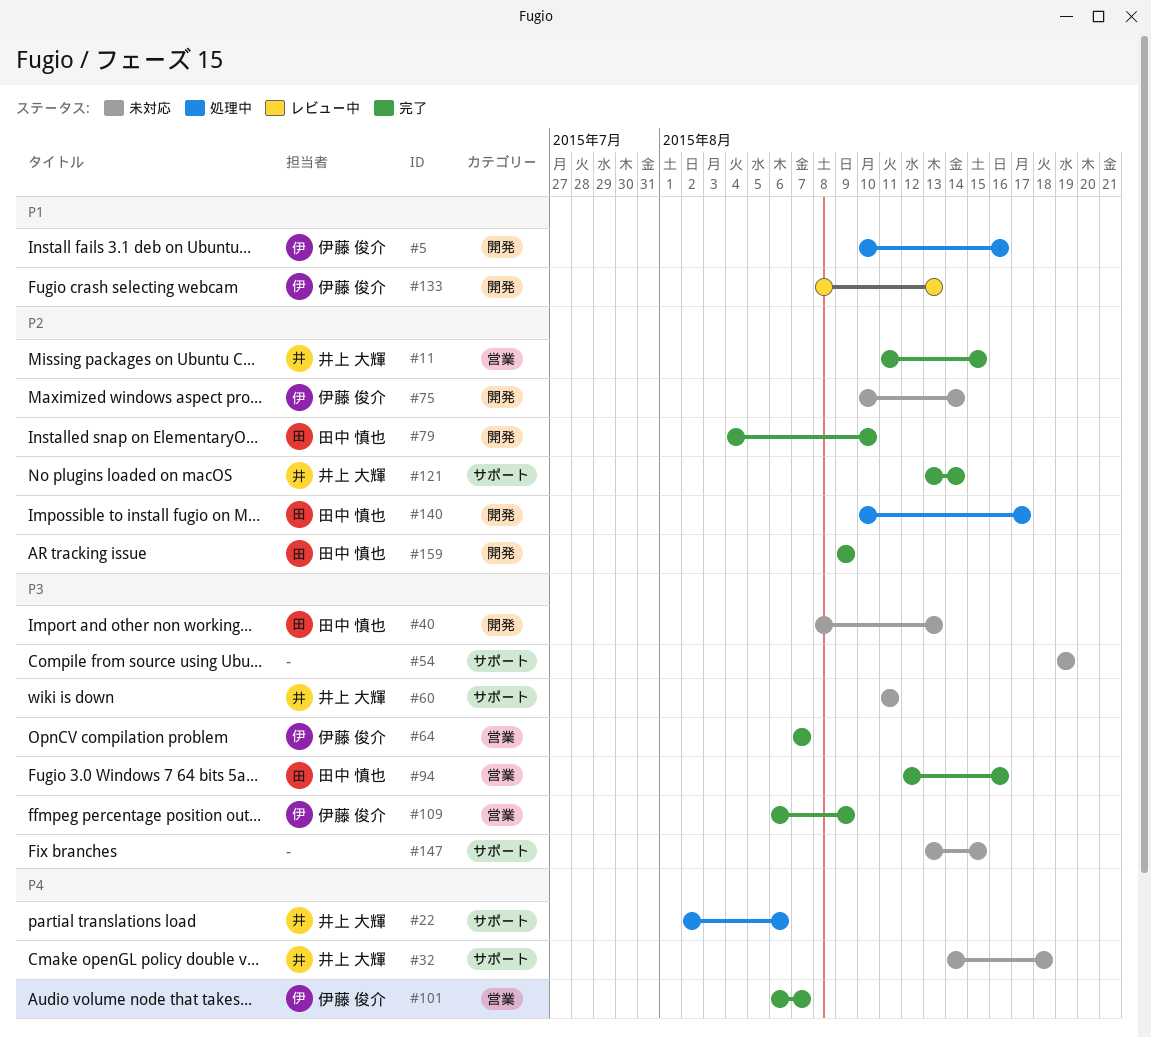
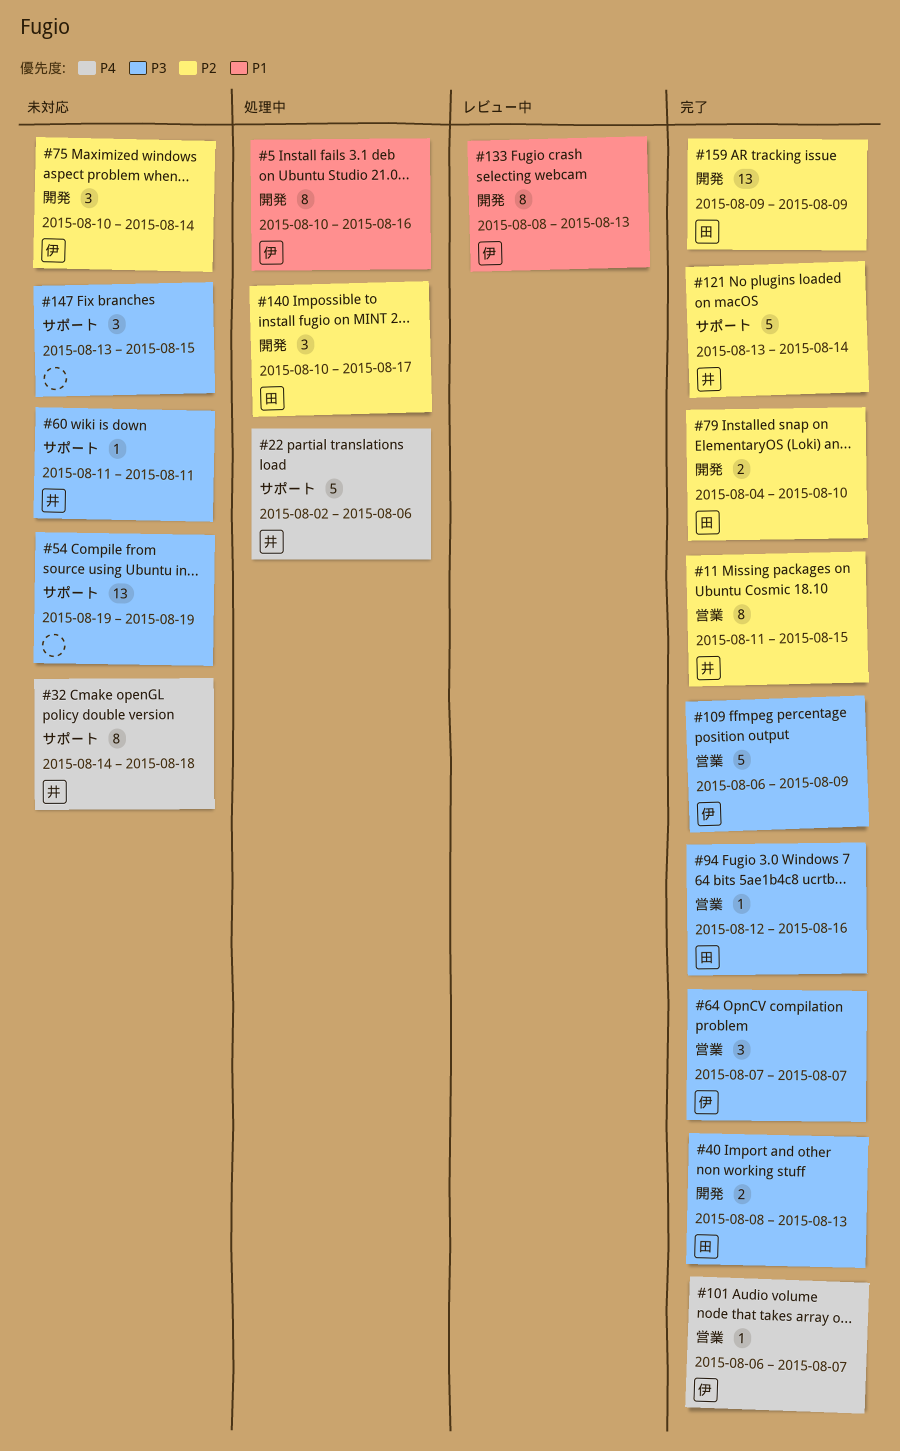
#40, status: 未対応 -> 完了

